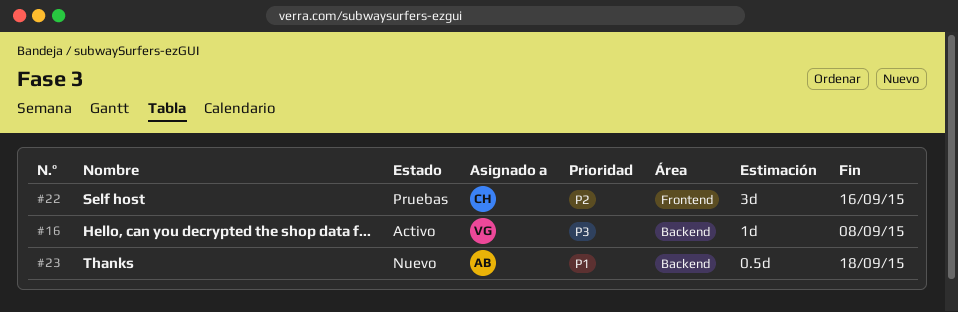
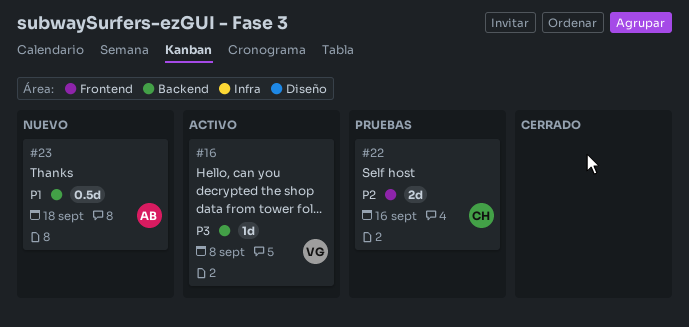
#22, estimate: 3d -> 2d

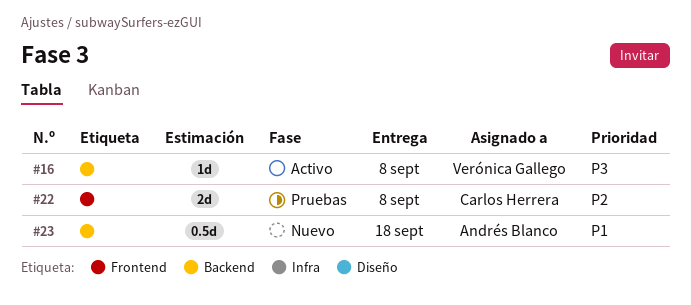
#22, due: Sep 16 -> Sep 8

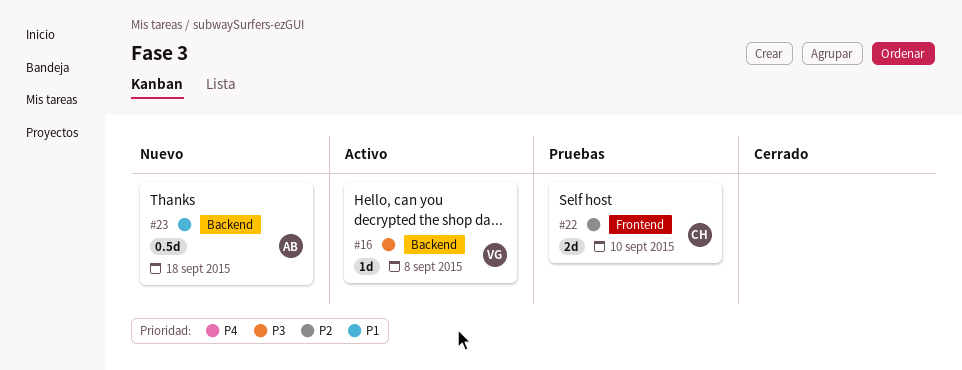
#22, due: Sep 8 -> Sep 10

